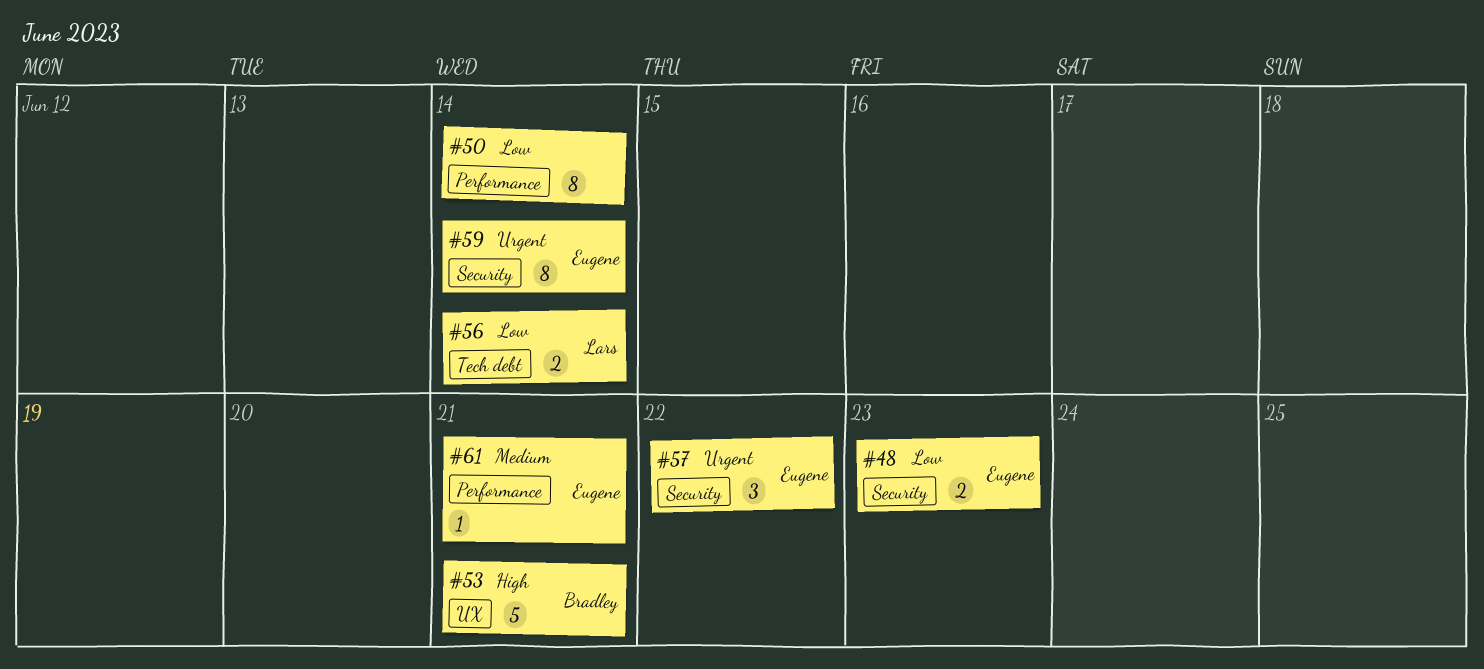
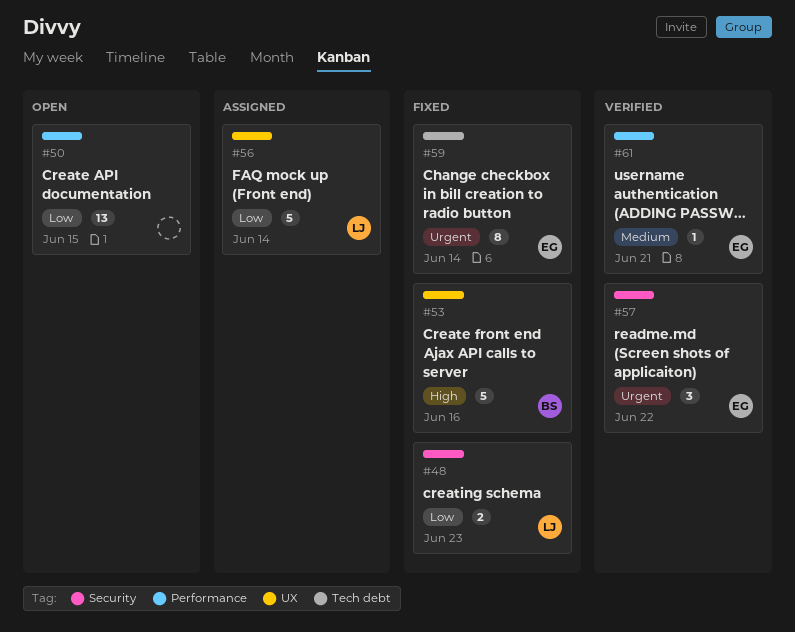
#48, owner: Eugene -> Lars
#50, estimate: 8 -> 13
#50, due: Jun 14 -> Jun 15
#53, due: Jun 21 -> Jun 16
#56, label: Tech debt -> UX
#56, estimate: 2 -> 5
#59, label: Security -> Tech debt

